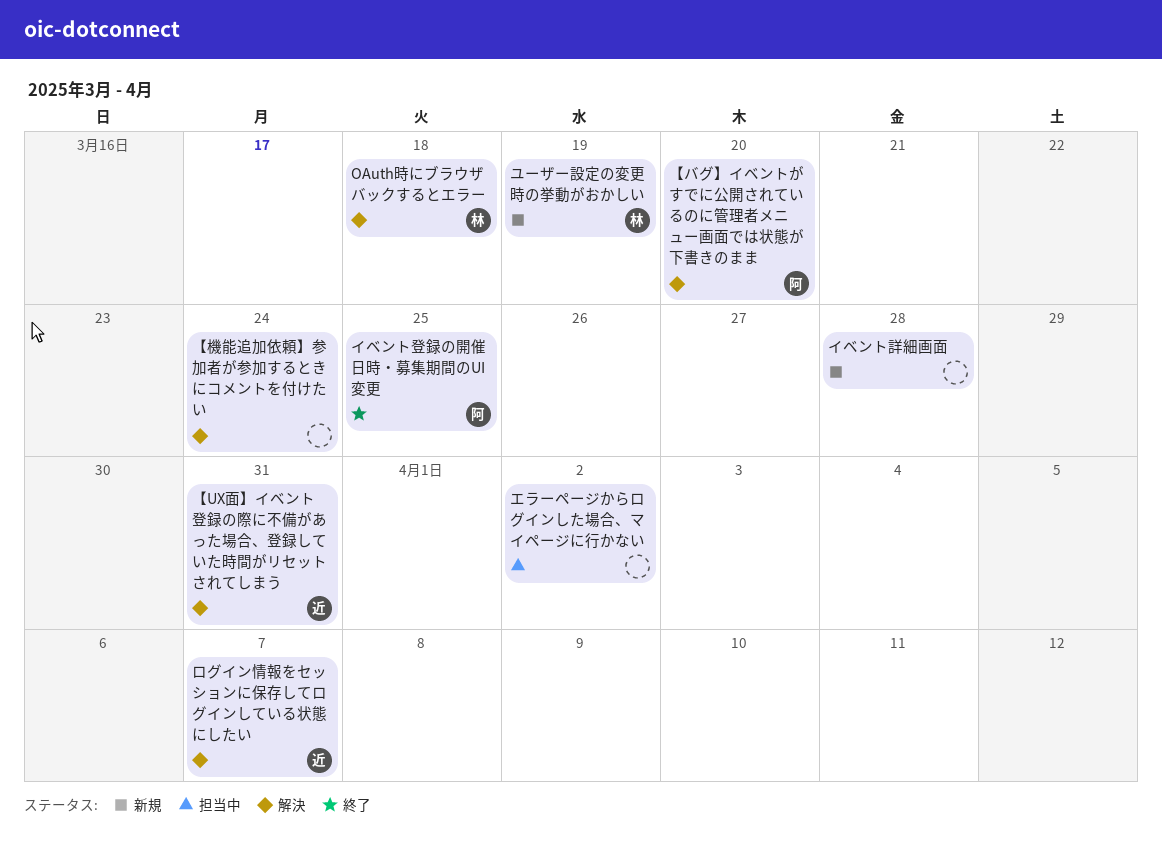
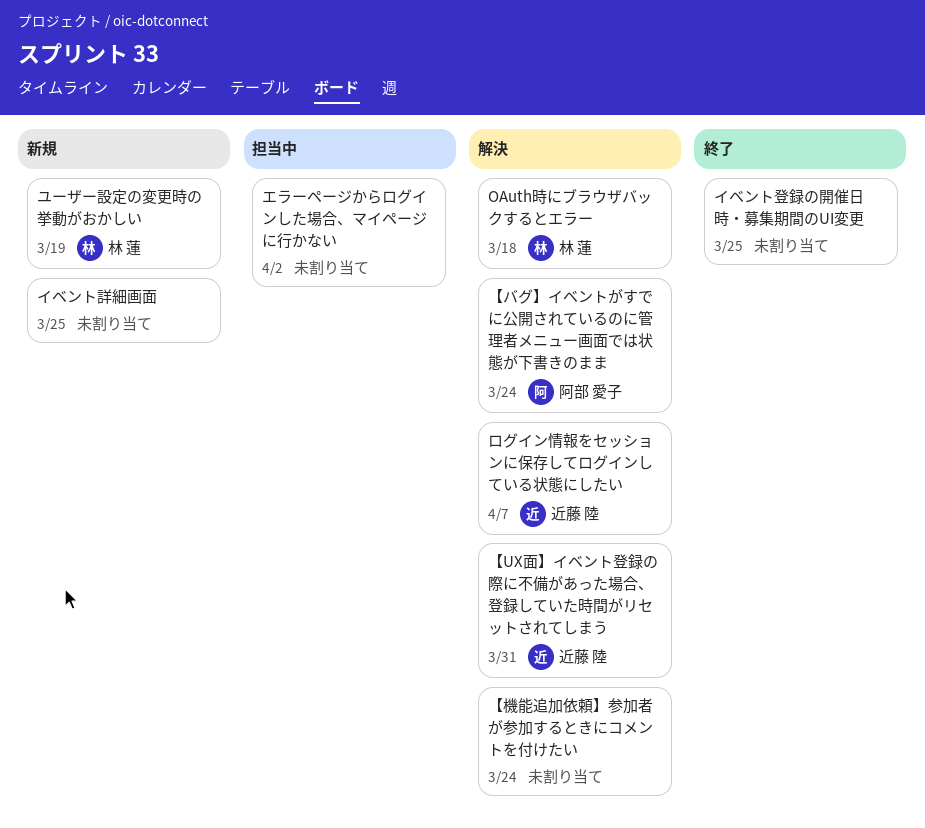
【バグ】イベントがすでに公開されているのに管理者メニュー画面では状態が下書きのまま, due: Mar 20 -> Mar 24
イベント登録の開催日時・募集期間のUI変更, owner: 阿部 愛子 -> none
イベント詳細画面, due: Mar 28 -> Mar 25

